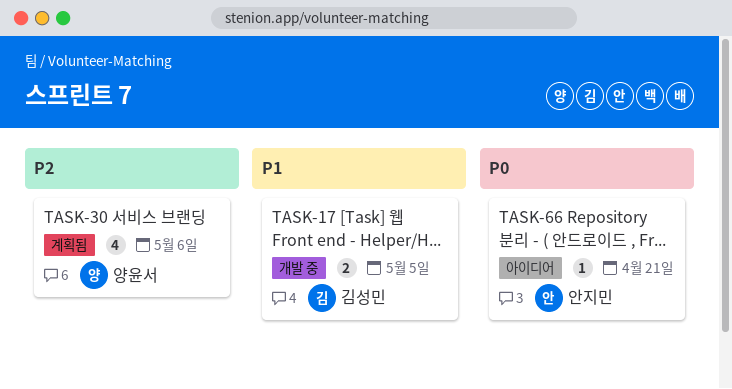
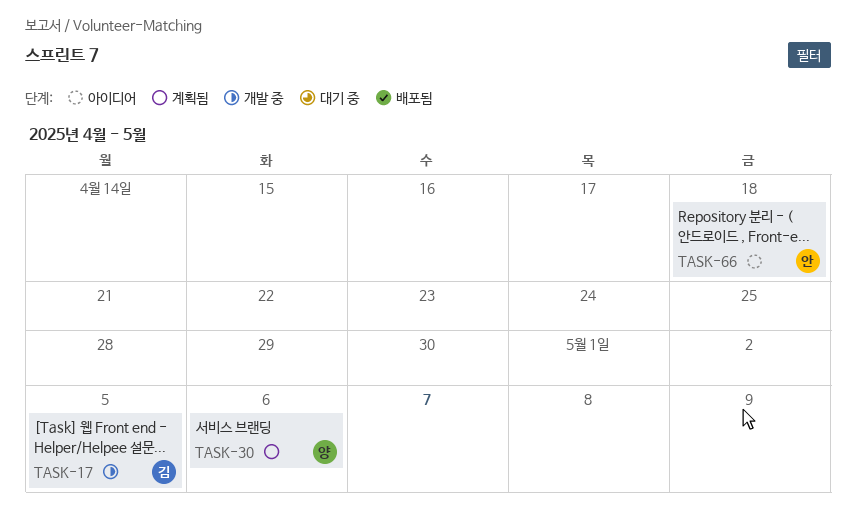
TASK-66, due: Apr 21 -> Apr 18

